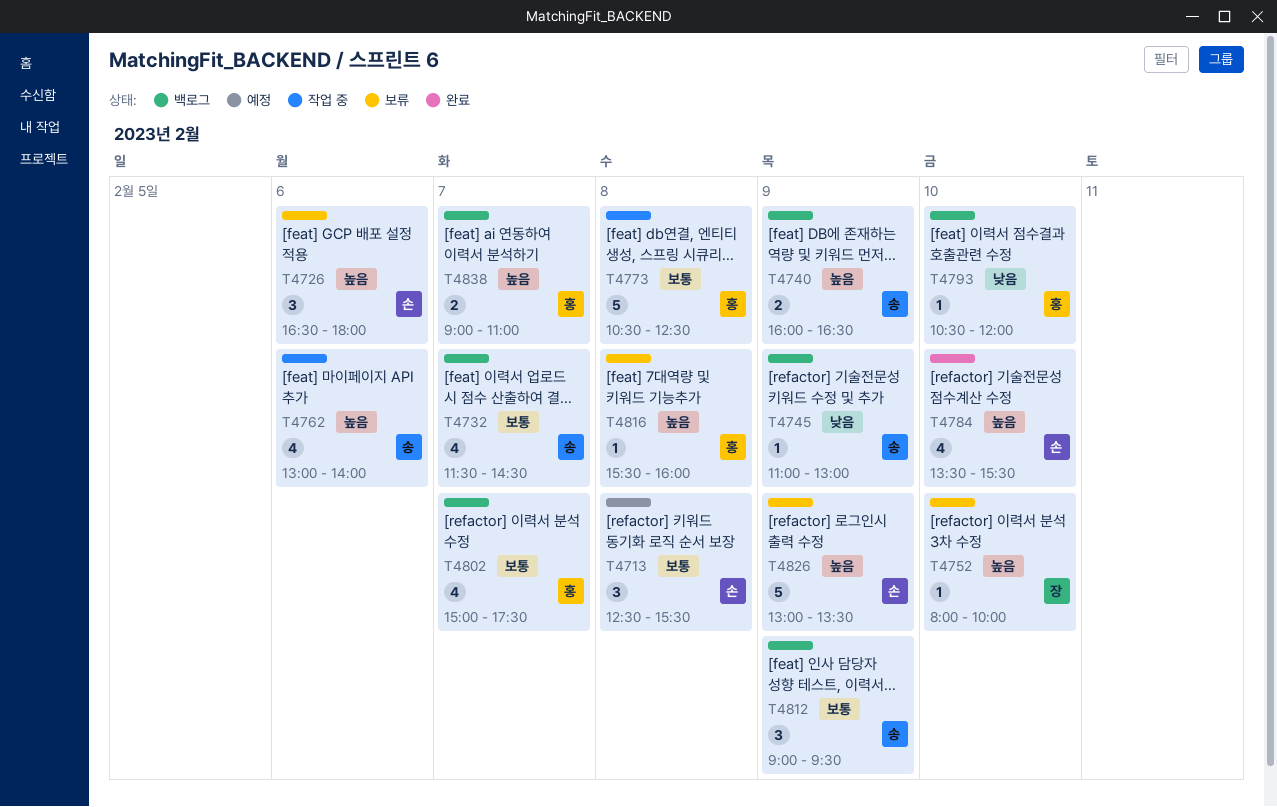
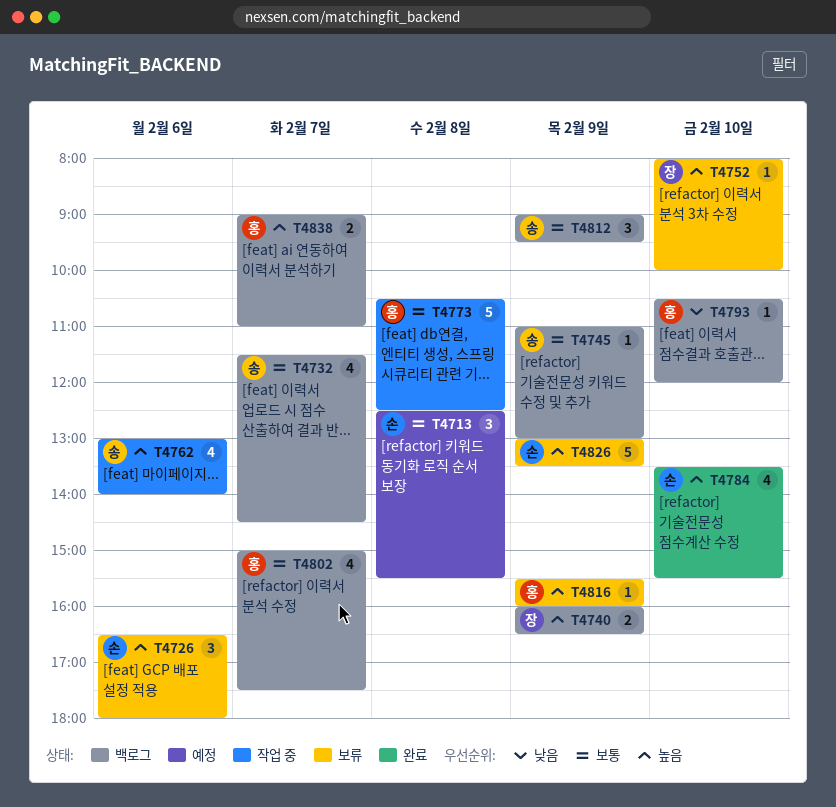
T4740, owner: 송 -> 장
T4745, priority: 낮음 -> 보통
T4816, day: Feb 8 -> Feb 9

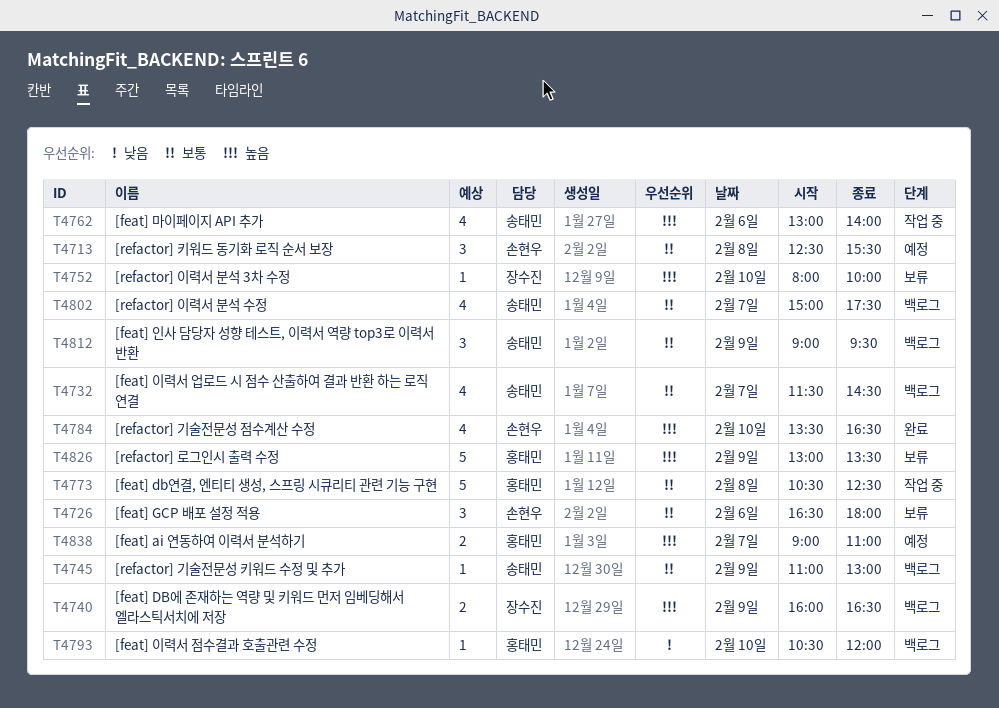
T4726, priority: 높음 -> 보통
T4784, ends: 15:30 -> 16:30
T4802, owner: 홍태민 -> 송태민
T4816: present -> none
T4826, owner: 손현우 -> 홍태민
T4838, status: 백로그 -> 예정

